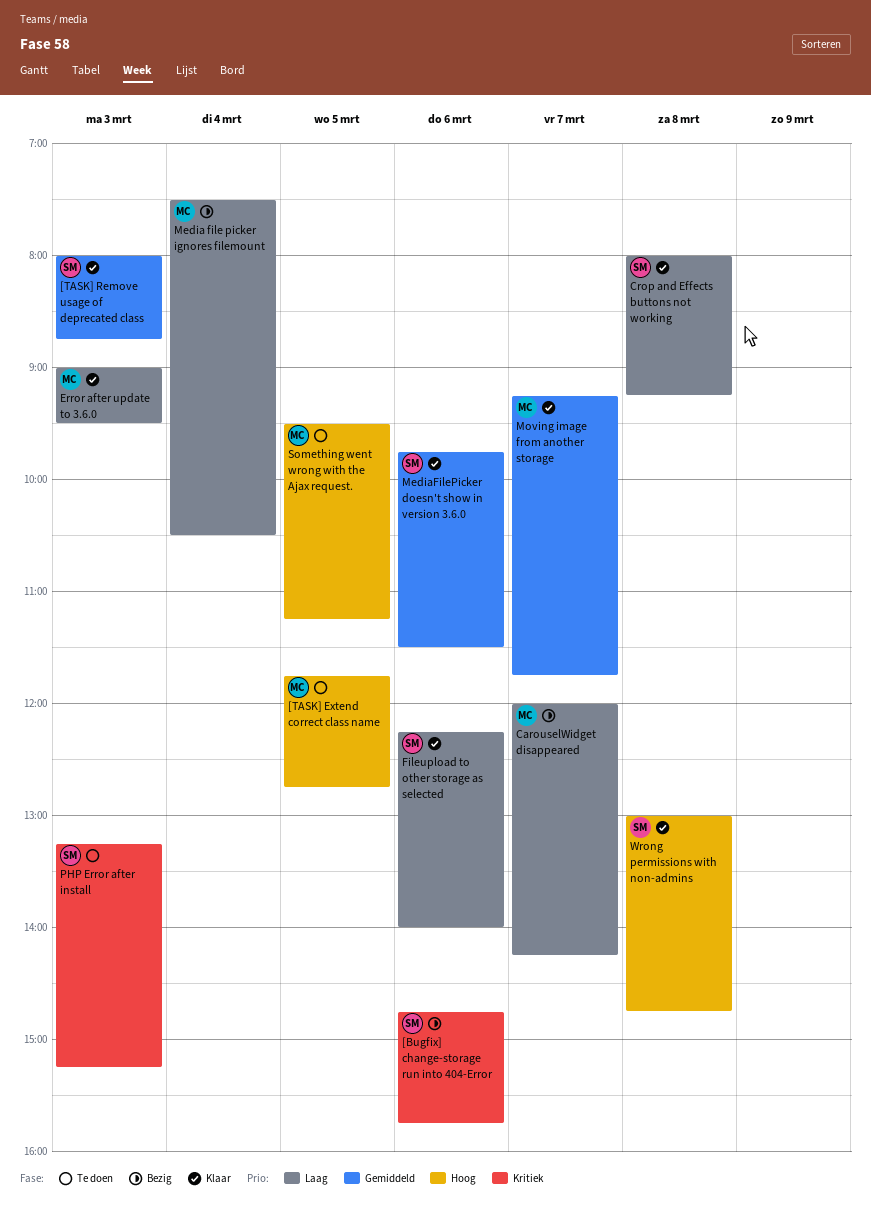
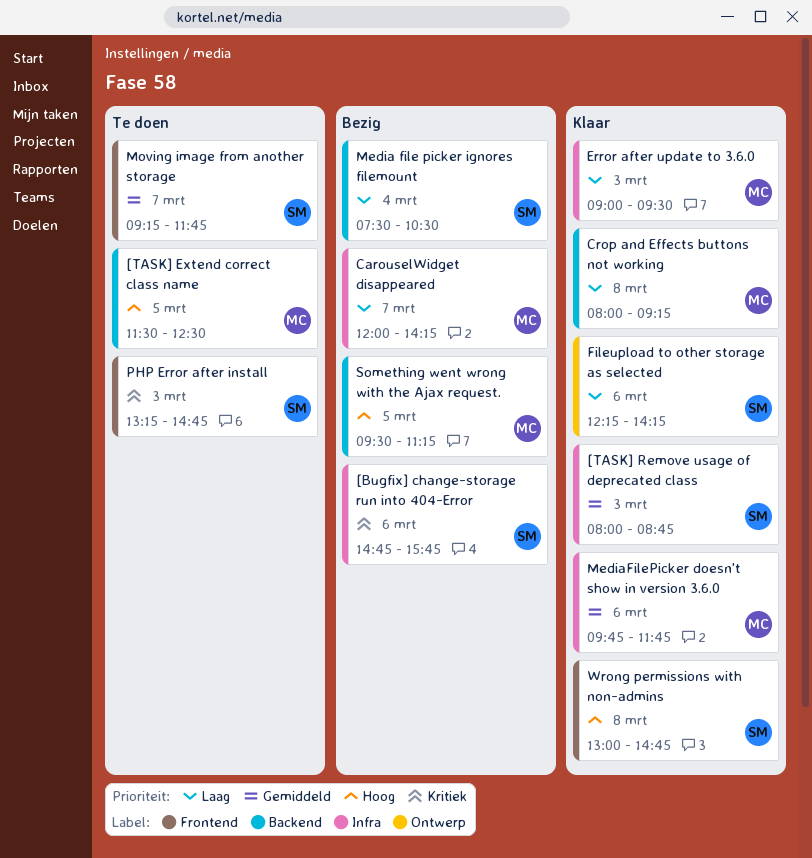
[TASK] Extend correct class name, begins: 11:45 -> 11:30
[TASK] Extend correct class name, ends: 12:45 -> 12:30
Crop and Effects buttons not working, owner: SM -> MC
Fileupload to other storage as selected, ends: 14:00 -> 14:15
Media file picker ignores filemount, owner: MC -> SM
MediaFilePicker doesn't show in version 3.6.0, owner: SM -> MC
MediaFilePicker doesn't show in version 3.6.0, ends: 11:30 -> 11:45
Moving image from another storage, status: Klaar -> Te doen
Moving image from another storage, owner: MC -> SM
PHP Error after install, ends: 15:15 -> 14:45
Something went wrong with the Ajax request., status: Te doen -> Bezig

